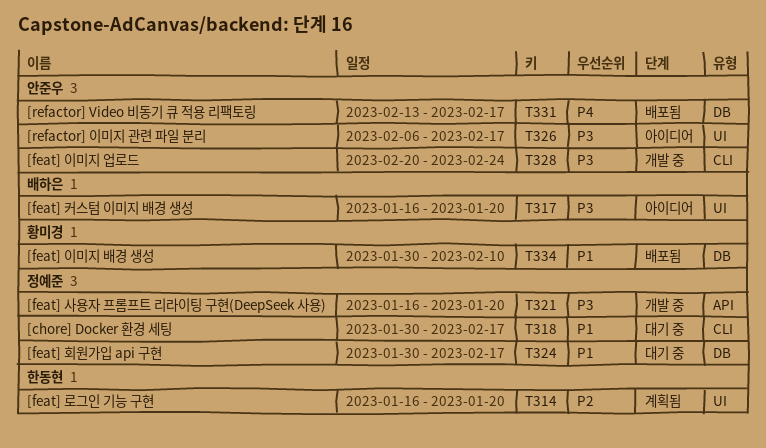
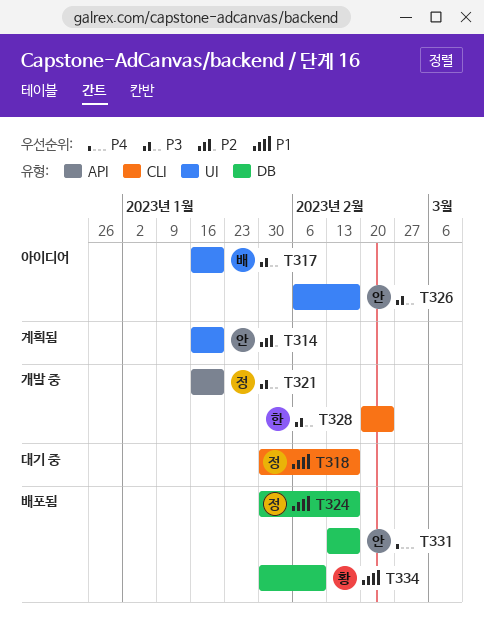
T314, owner: 한동현 -> 안준우
T324, status: 대기 중 -> 배포됨
T328, owner: 안준우 -> 한동현

